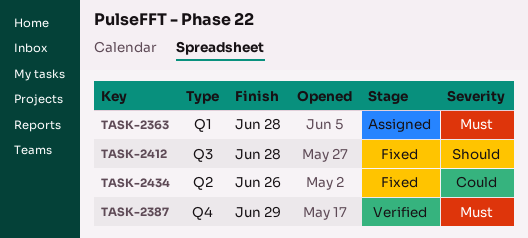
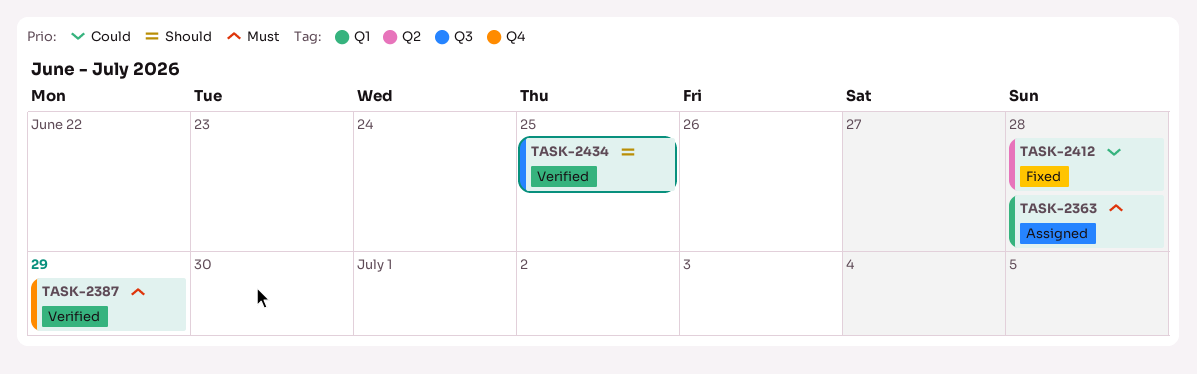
TASK-2412, priority: Should -> Could
TASK-2412, label: Q3 -> Q2
TASK-2434, status: Fixed -> Verified
TASK-2434, priority: Could -> Should
TASK-2434, label: Q2 -> Q3
TASK-2434, due: Jun 26 -> Jun 25

